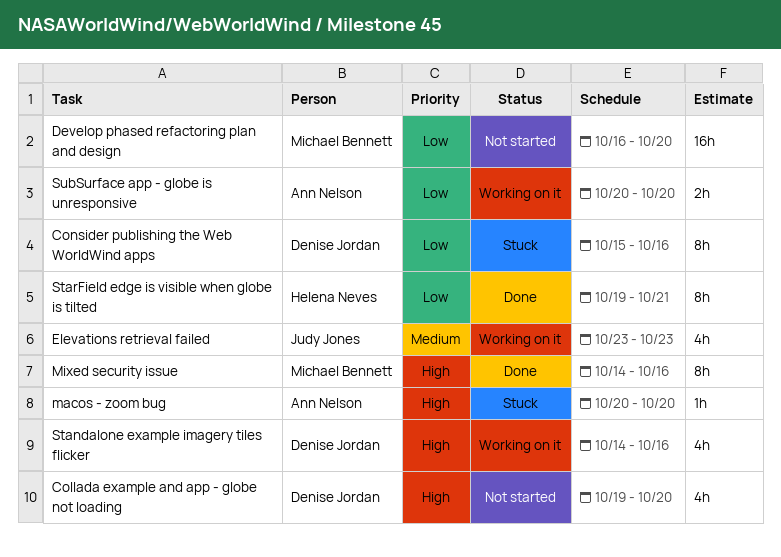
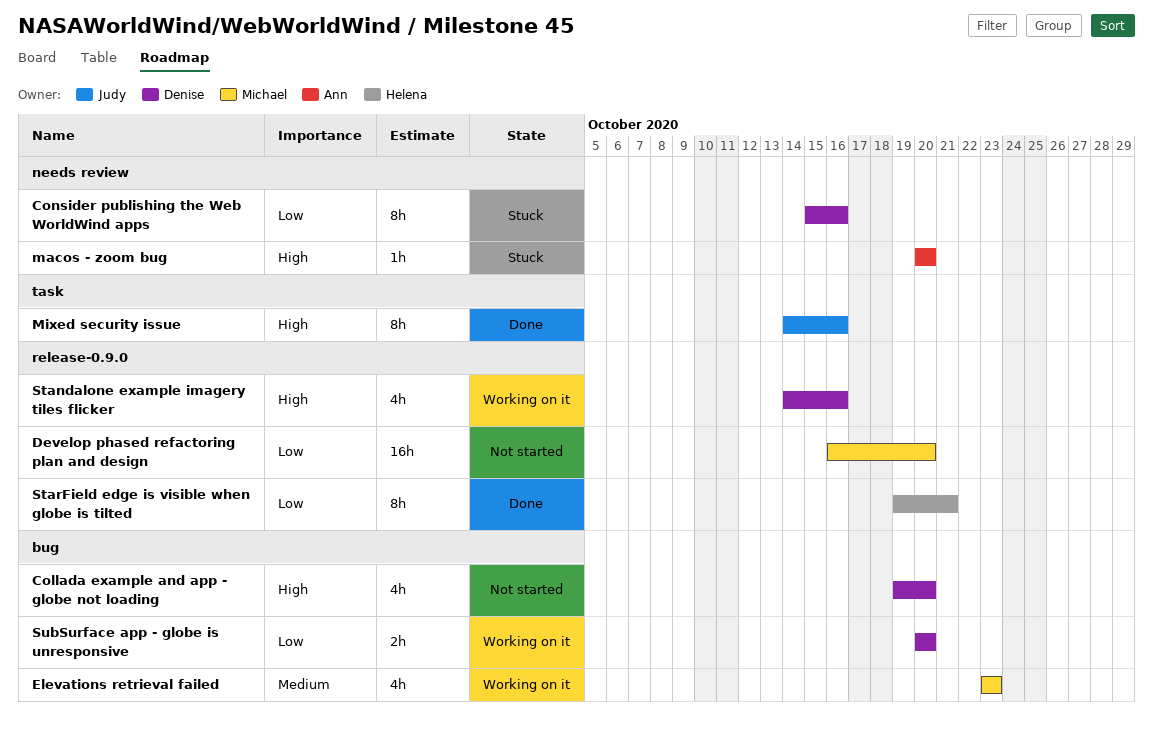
Elevations retrieval failed, owner: Judy Jones -> Michael Bennett
Mixed security issue, owner: Michael Bennett -> Judy Jones
SubSurface app - globe is unresponsive, owner: Ann Nelson -> Denise Jordan

